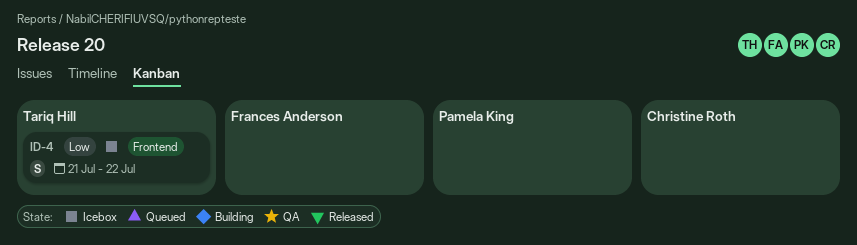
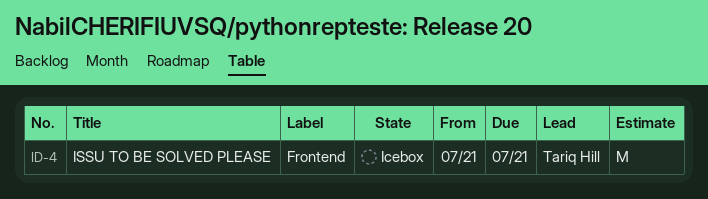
ID-4, estimate: S -> M
ID-4, due: Jul 22 -> Jul 21

